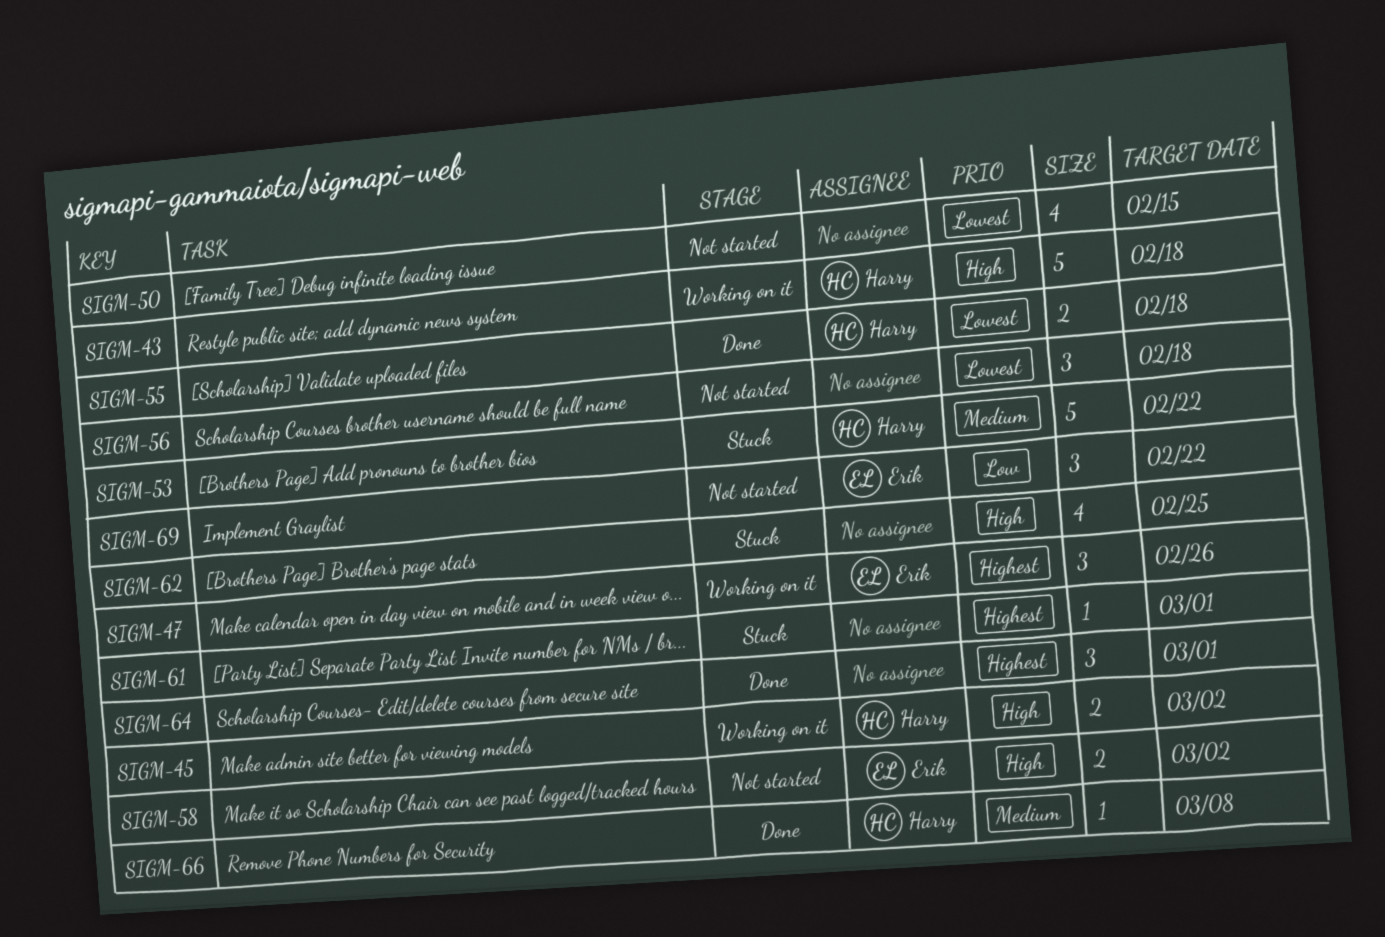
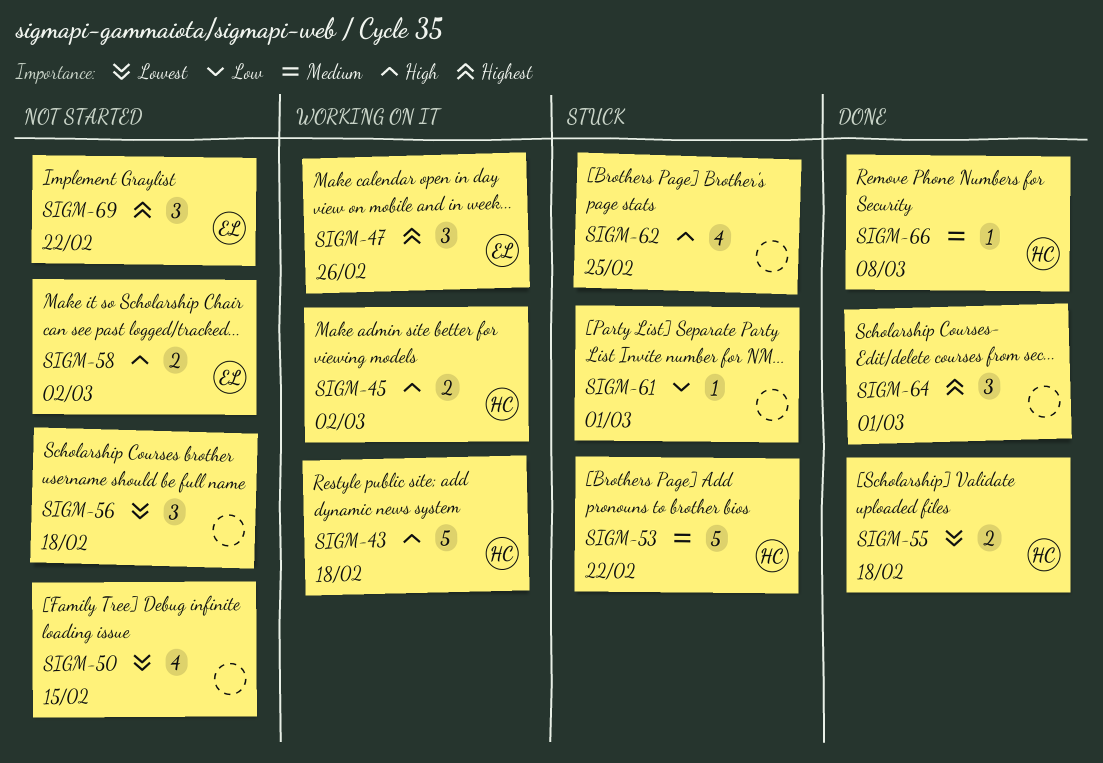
SIGM-61, priority: Highest -> Low
SIGM-69, priority: Low -> Highest

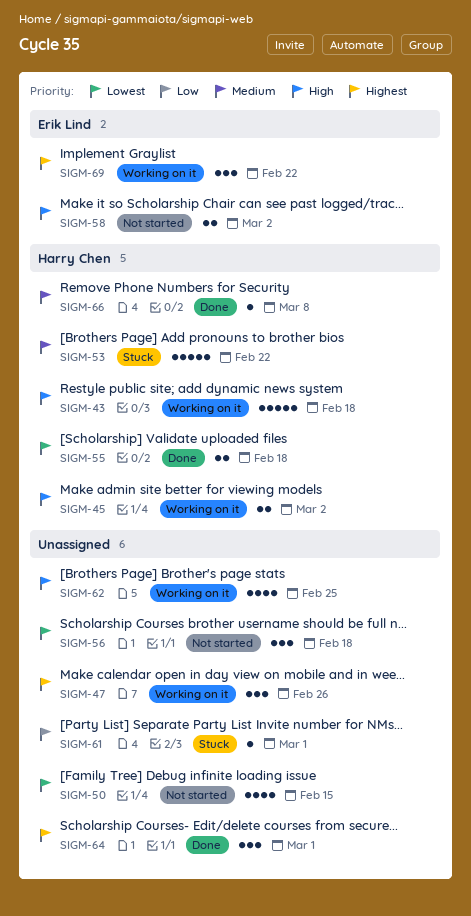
SIGM-47, owner: Erik Lind -> none
SIGM-62, status: Stuck -> Working on it
SIGM-69, status: Not started -> Working on it

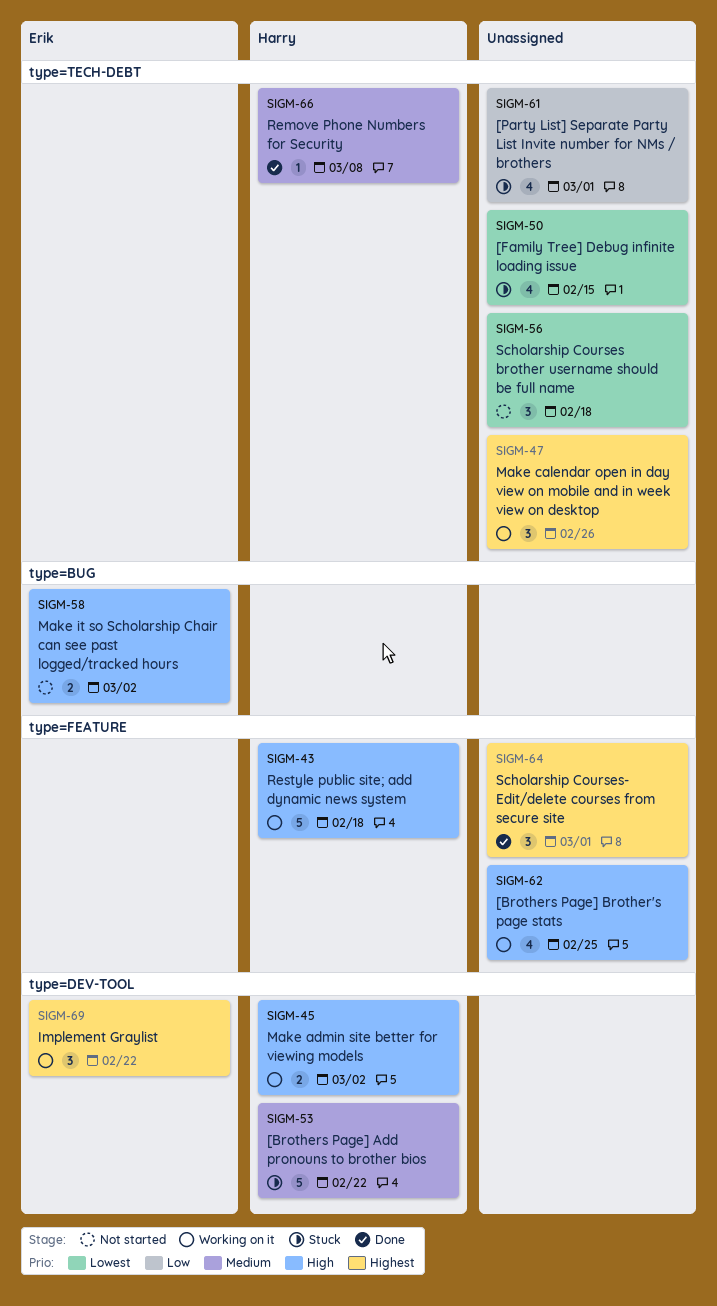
SIGM-50, status: Not started -> Stuck
SIGM-55: present -> none
SIGM-61, estimate: 1 -> 4

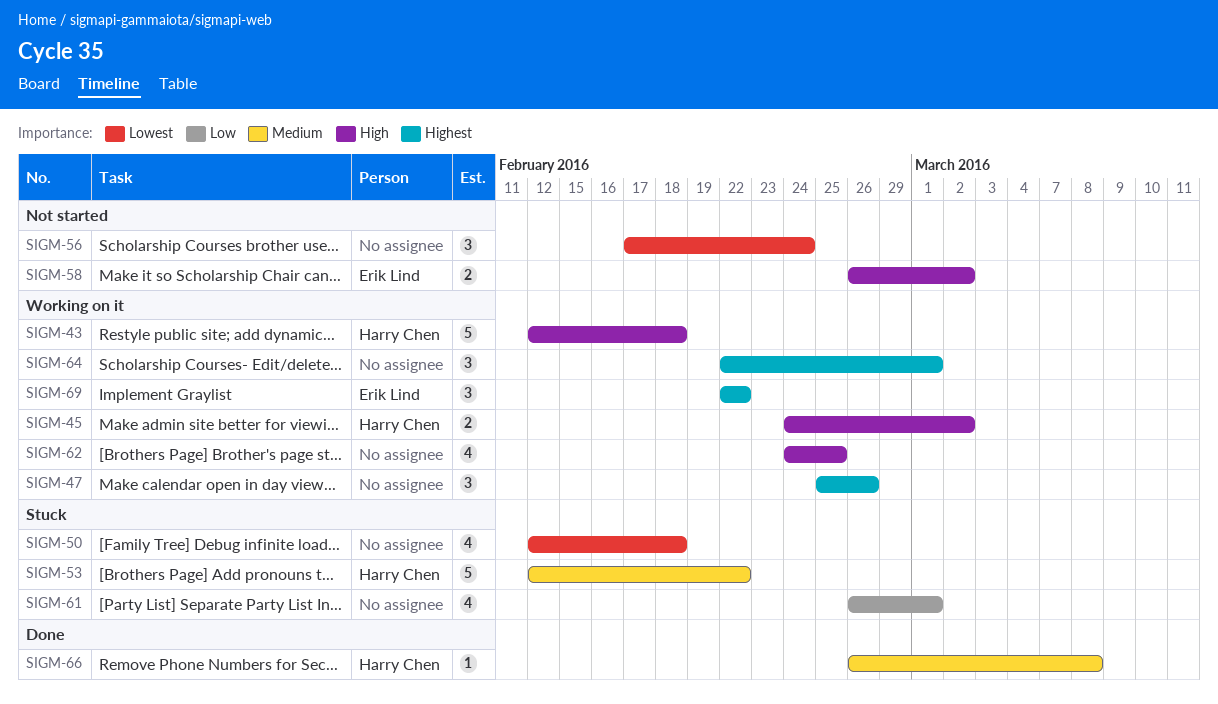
SIGM-50, due: Feb 15 -> Feb 18
SIGM-56, due: Feb 18 -> Feb 24
SIGM-64, status: Done -> Working on it

